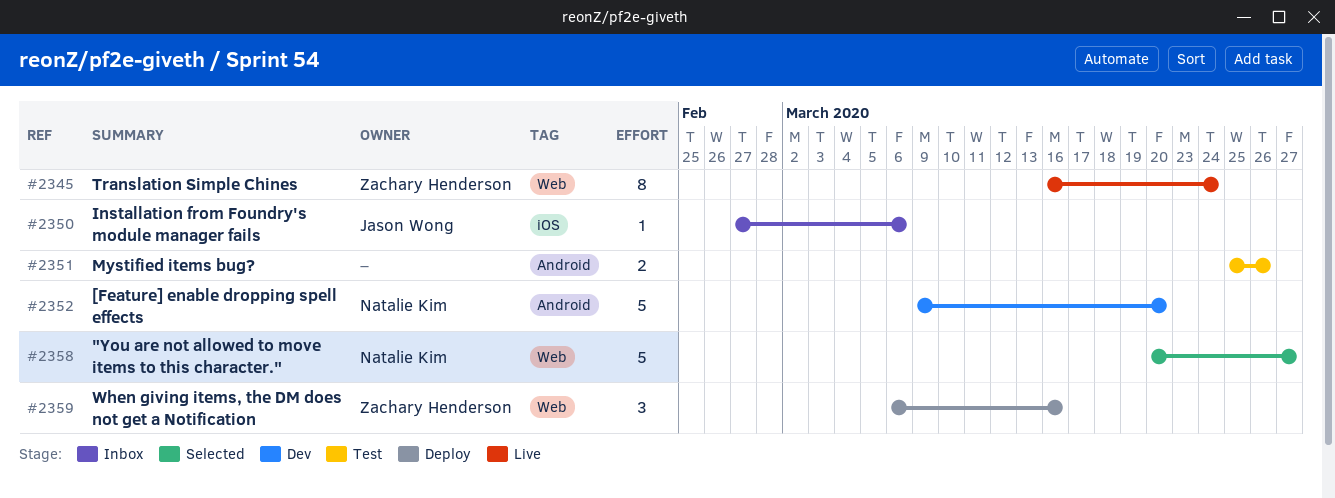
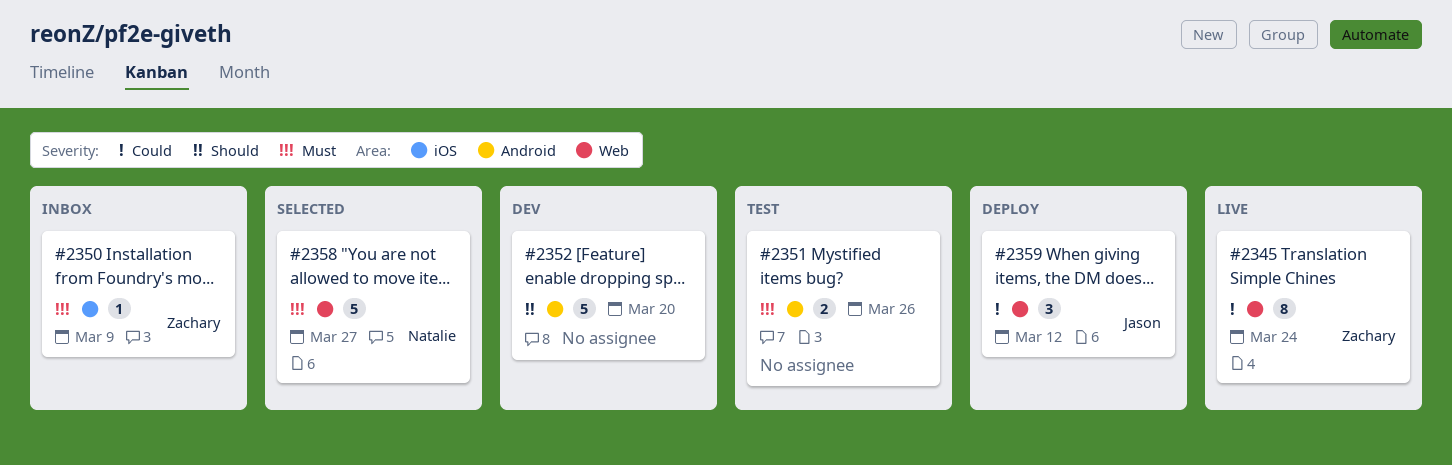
#2350, owner: Jason Wong -> Zachary Henderson
#2350, due: Mar 6 -> Mar 9
#2352, owner: Natalie Kim -> none
#2359, owner: Zachary Henderson -> Jason Wong
#2359, due: Mar 16 -> Mar 12

